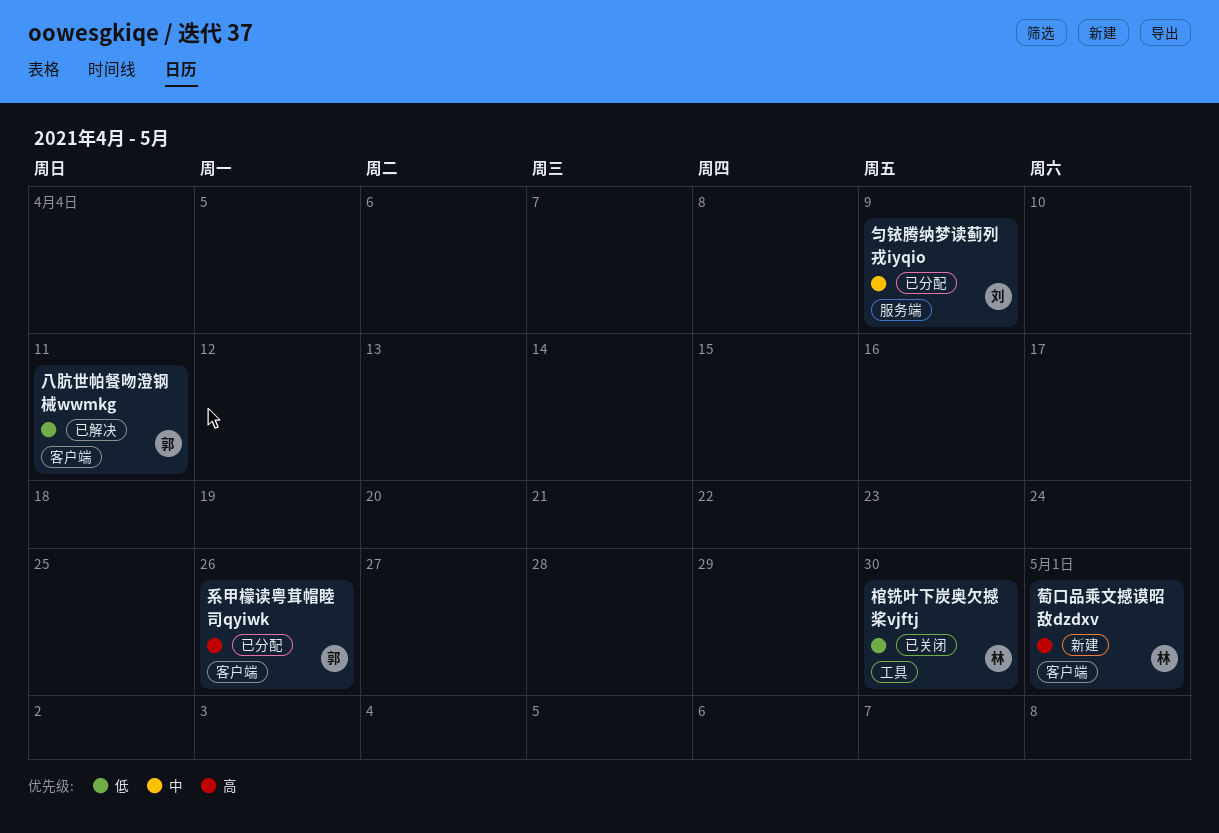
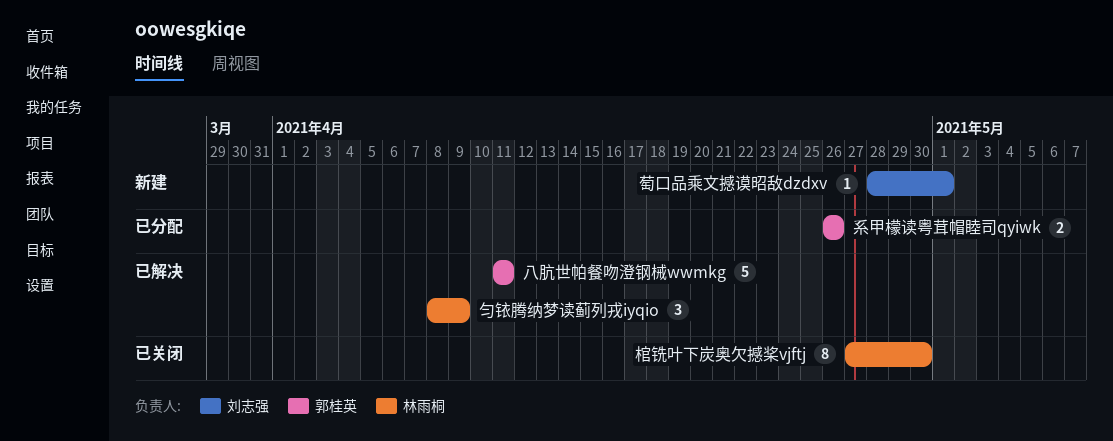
匀铱腾纳梦读蓟列戎iyqio, status: 已分配 -> 已解决
匀铱腾纳梦读蓟列戎iyqio, owner: 刘志强 -> 林雨桐
萄口品乘文撼谟昭敌dzdxv, owner: 林雨桐 -> 刘志强

